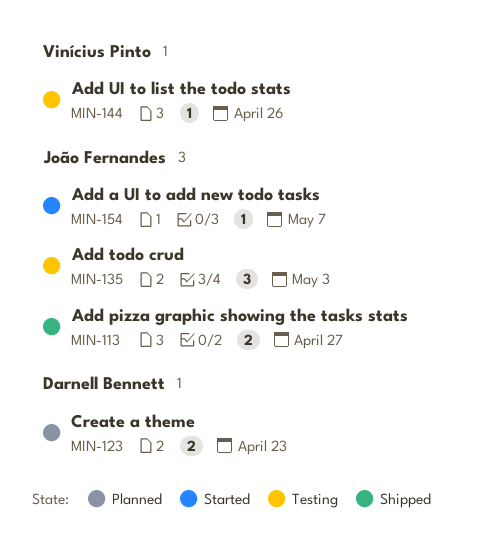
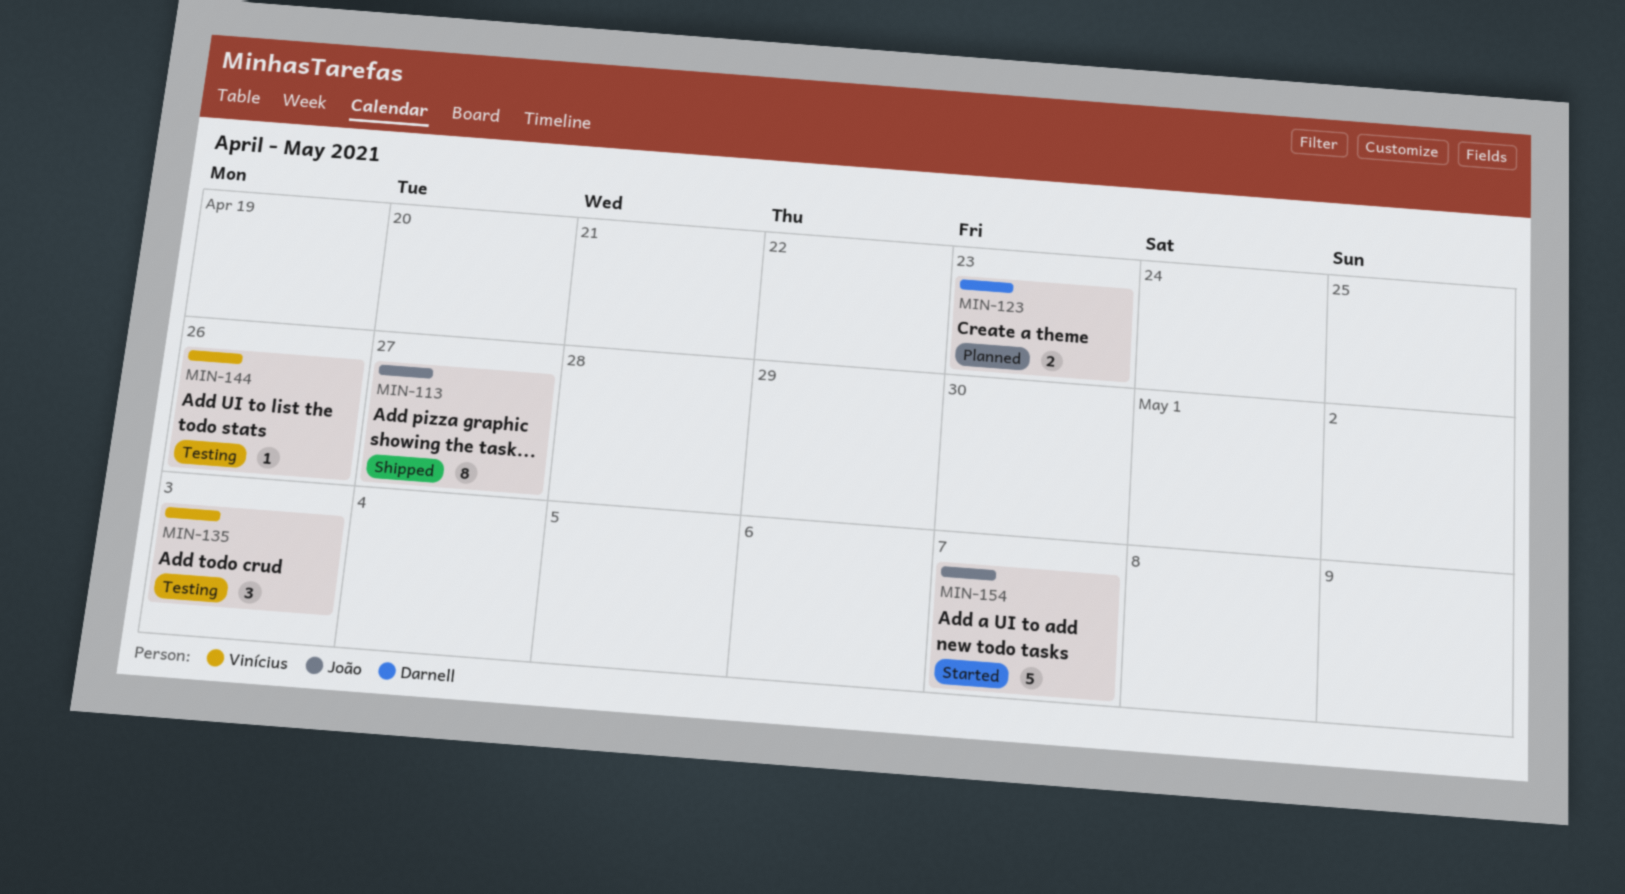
MIN-113, estimate: 2 -> 8
MIN-135, owner: João Fernandes -> Vinícius Pinto
MIN-154, estimate: 1 -> 5

